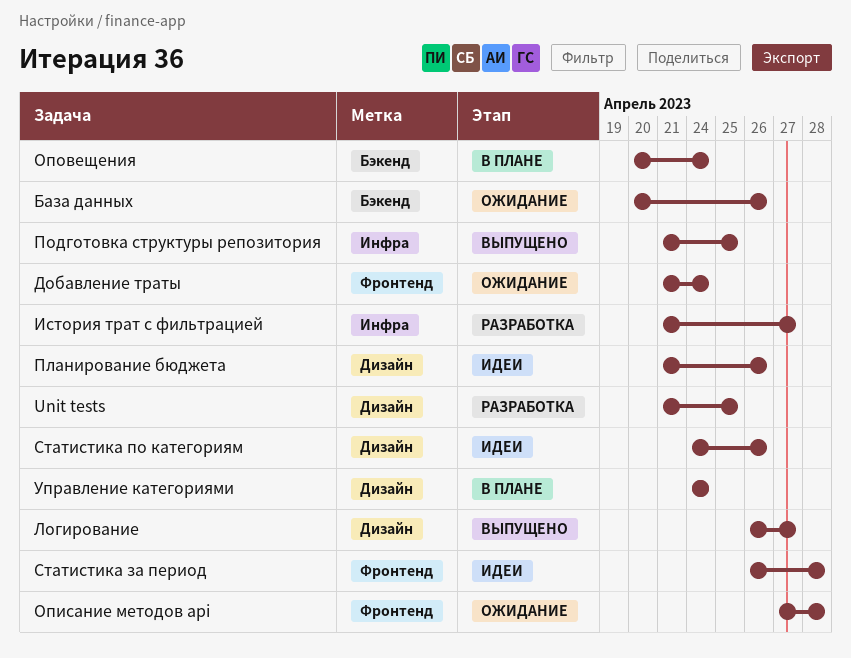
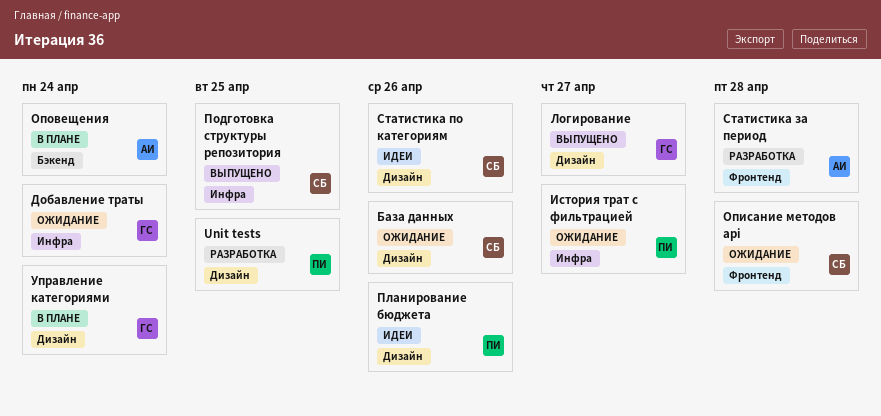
База данных, label: Бэкенд -> Дизайн
Добавление траты, label: Фронтенд -> Инфра
История трат с фильтрацией, status: Разработка -> Ожидание
Статистика за период, status: Идеи -> Разработка

